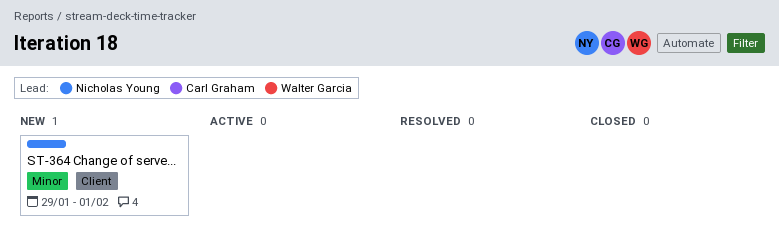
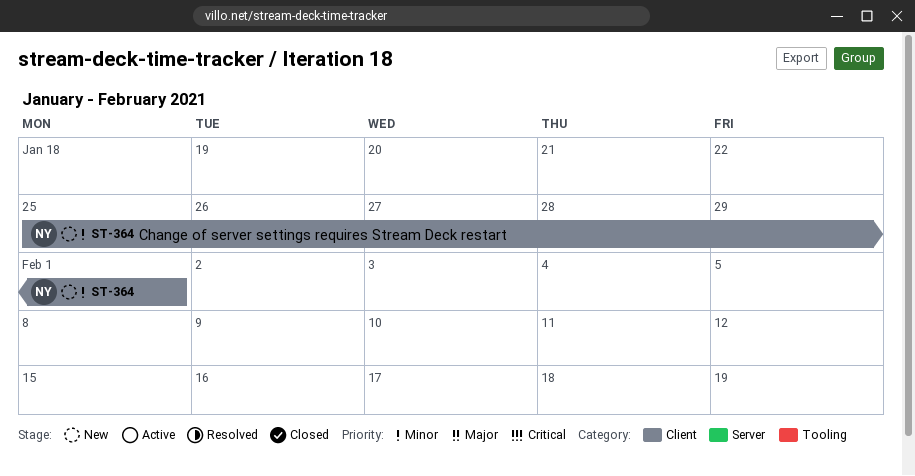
ST-364, start: Jan 29 -> Jan 25

